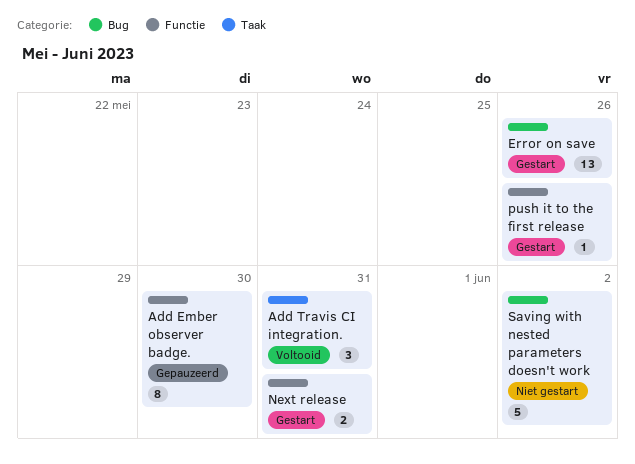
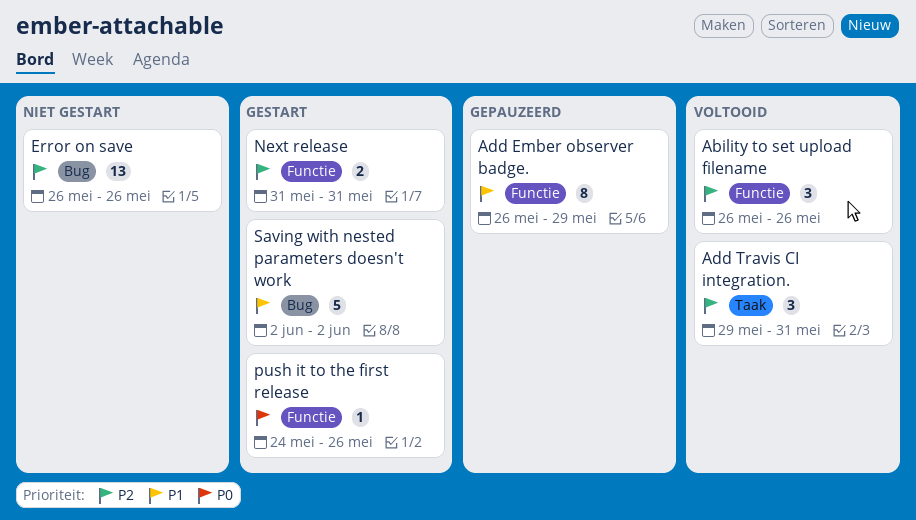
Ability to set upload filename: none -> present
Add Ember observer badge., due: May 30 -> May 29
Error on save, status: Gestart -> Niet gestart
Saving with nested parameters doesn't work, status: Niet gestart -> Gestart

